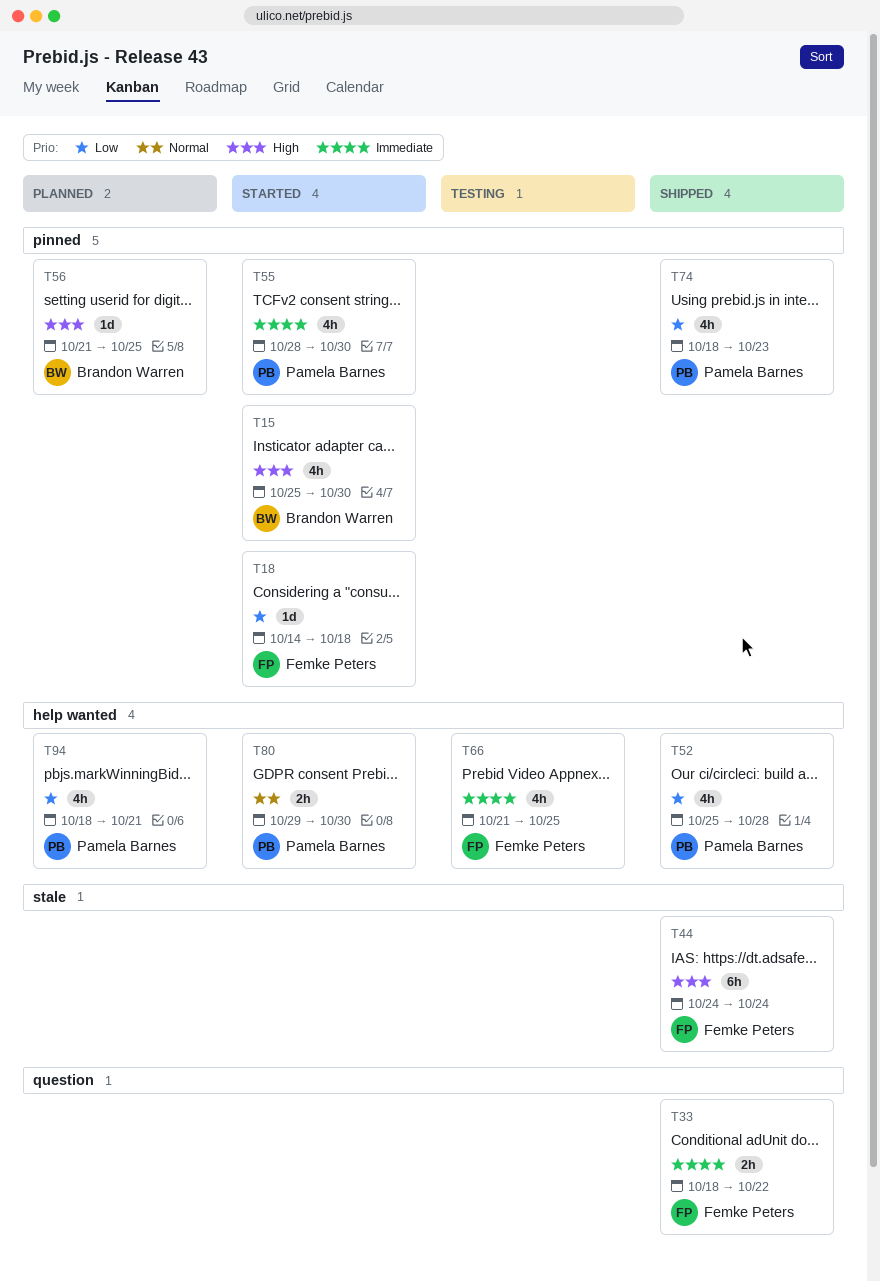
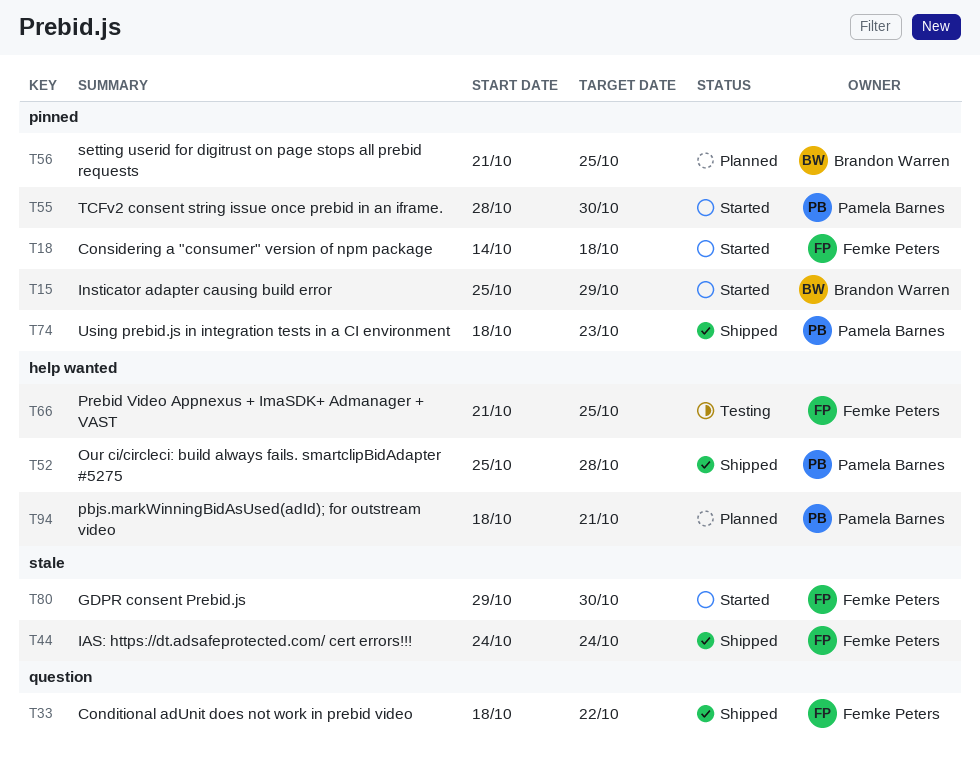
T15, due: Oct 30 -> Oct 29
T80, owner: Pamela Barnes -> Femke Peters
T80, label: help wanted -> stale

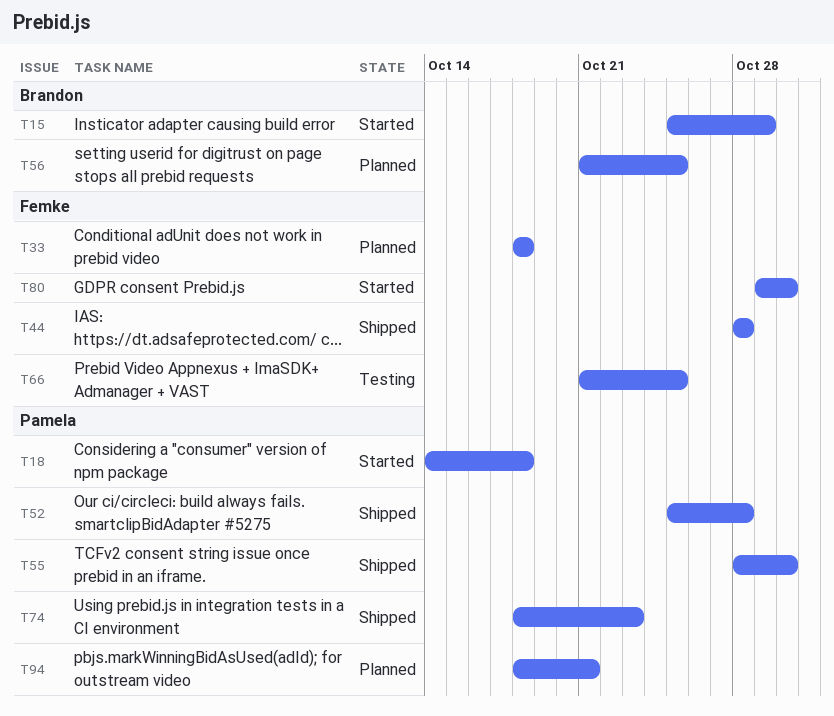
T18, owner: Femke Peters -> Pamela Barnes
T33, status: Shipped -> Planned
T33, due: Oct 22 -> Oct 18
T44, start: Oct 24 -> Oct 28
T44, due: Oct 24 -> Oct 28
T55, status: Started -> Shipped

